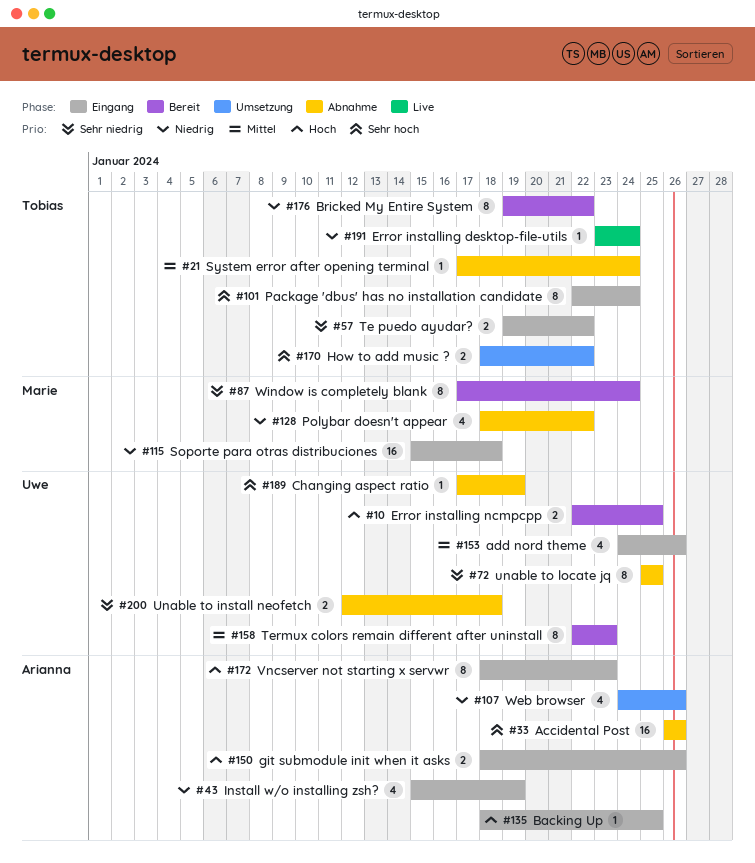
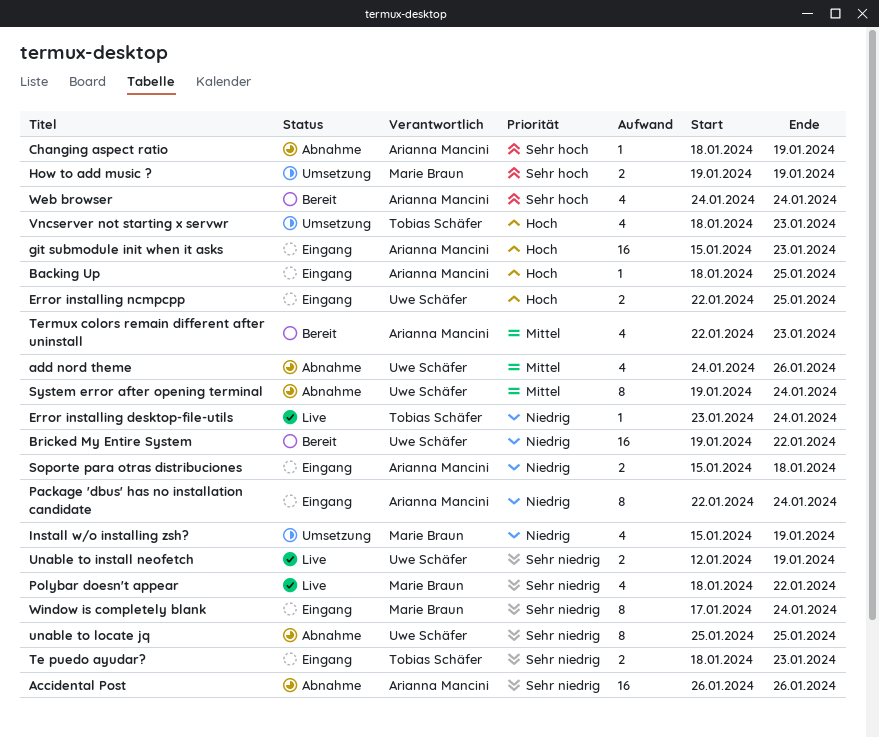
Accidental Post, priority: Sehr hoch -> Sehr niedrig
add nord theme, status: Eingang -> Abnahme
Bricked My Entire System, owner: Tobias Schäfer -> Uwe Schäfer
Bricked My Entire System, estimate: 8 -> 16
Changing aspect ratio, owner: Uwe Schäfer -> Arianna Mancini
Changing aspect ratio, start: Jan 17 -> Jan 18
Error installing ncmpcpp, status: Bereit -> Eingang
git submodule init when it asks, estimate: 2 -> 16
git submodule init when it asks, start: Jan 18 -> Jan 15
git submodule init when it asks, due: Jan 26 -> Jan 23
How to add music ?, owner: Tobias Schäfer -> Marie Braun
How to add music ?, start: Jan 18 -> Jan 19
How to add music ?, due: Jan 22 -> Jan 19
Install w/o installing zsh?, status: Eingang -> Umsetzung
Install w/o installing zsh?, owner: Arianna Mancini -> Marie Braun
Package 'dbus' has no installation candidate, owner: Tobias Schäfer -> Arianna Mancini
Package 'dbus' has no installation candidate, priority: Sehr hoch -> Niedrig
Polybar doesn't appear, status: Abnahme -> Live
Polybar doesn't appear, priority: Niedrig -> Sehr niedrig
Soporte para otras distribuciones, owner: Marie Braun -> Arianna Mancini
Soporte para otras distribuciones, estimate: 16 -> 2
System error after opening terminal, owner: Tobias Schäfer -> Uwe Schäfer
System error after opening terminal, estimate: 1 -> 8
System error after opening terminal, start: Jan 17 -> Jan 19
Te puedo ayudar?, start: Jan 19 -> Jan 18
Te puedo ayudar?, due: Jan 22 -> Jan 23
Termux colors remain different after uninstall, owner: Uwe Schäfer -> Arianna Mancini
Termux colors remain different after uninstall, estimate: 8 -> 4
Unable to install neofetch, status: Abnahme -> Live
Unable to install neofetch, due: Jan 18 -> Jan 19
Vncserver not starting x servwr, status: Eingang -> Umsetzung
Vncserver not starting x servwr, owner: Arianna Mancini -> Tobias Schäfer
Vncserver not starting x servwr, estimate: 8 -> 4
Web browser, status: Umsetzung -> Bereit
Web browser, priority: Niedrig -> Sehr hoch
Web browser, due: Jan 26 -> Jan 24
Window is completely blank, status: Bereit -> Eingang

